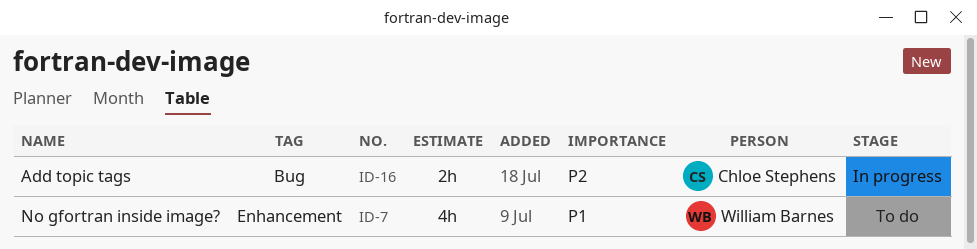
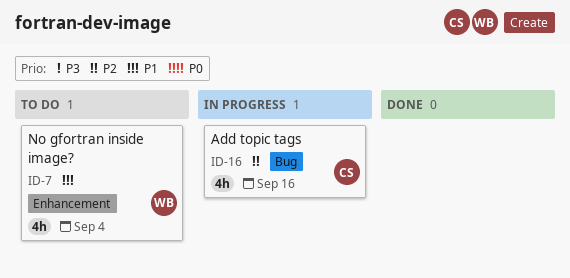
ID-16, estimate: 2h -> 4h

